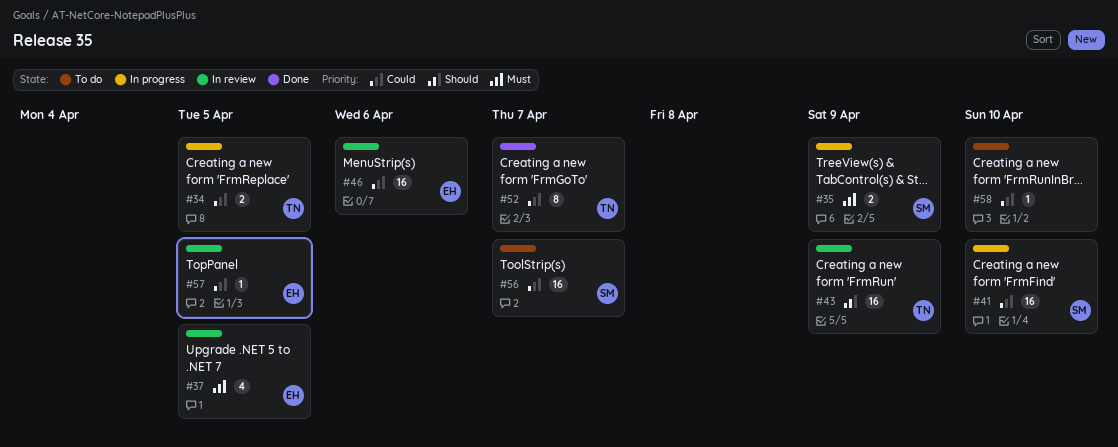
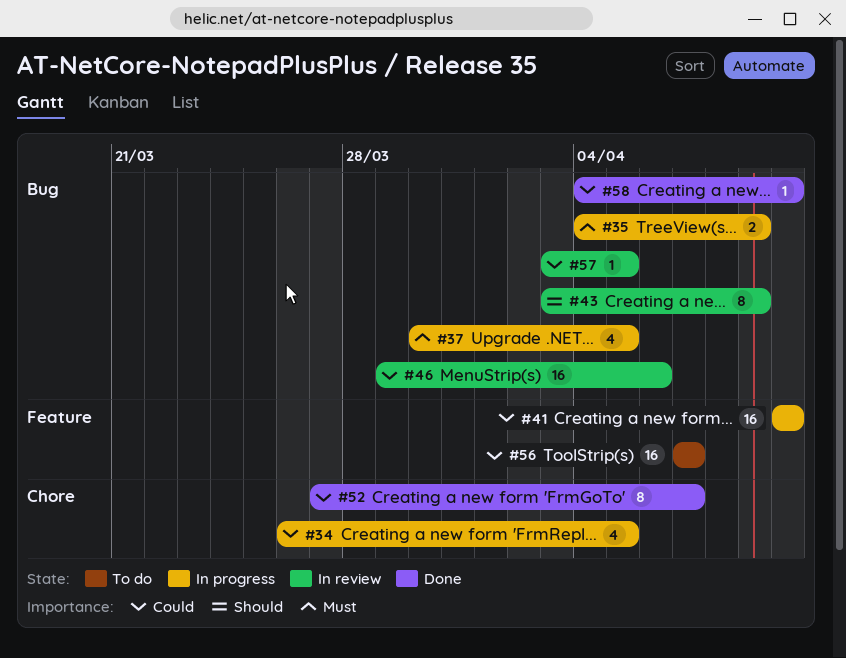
#34, estimate: 2 -> 4
#37, status: In review -> In progress
#43, estimate: 16 -> 8
#58, status: To do -> Done

